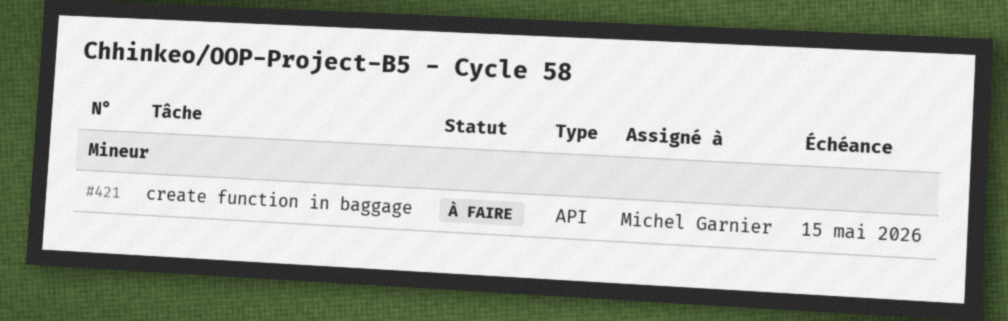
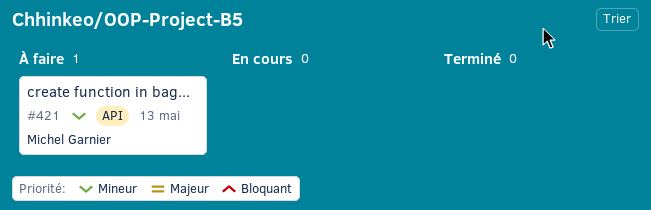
#421, due: May 15 -> May 13

